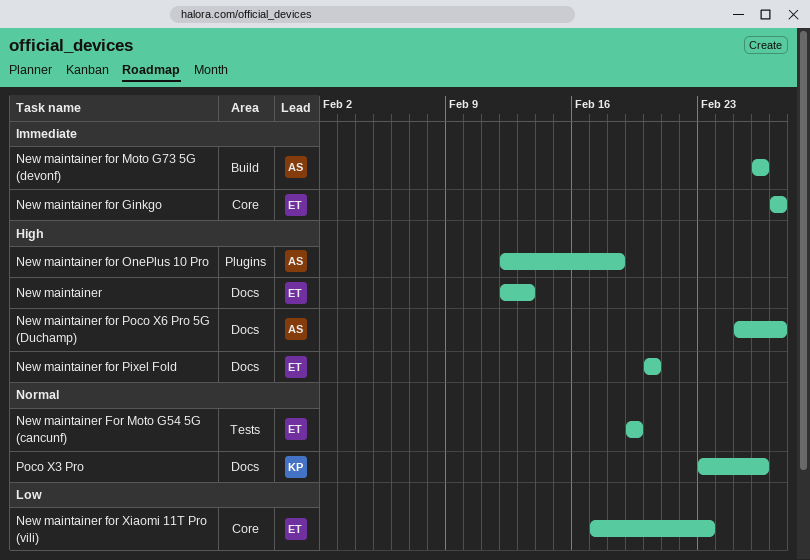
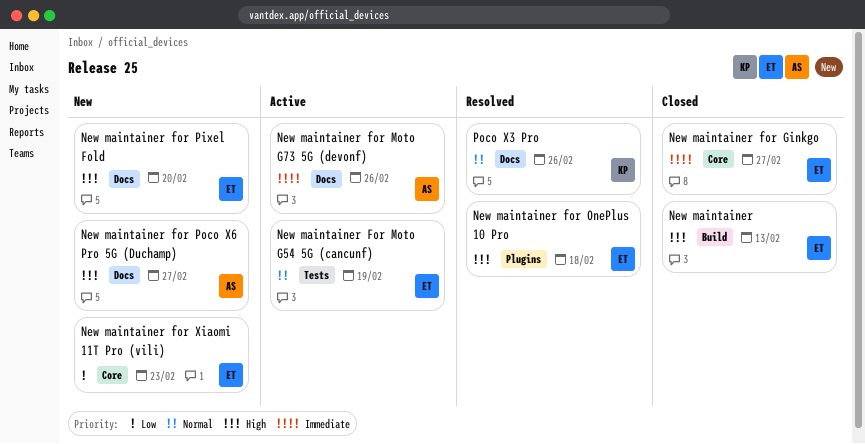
New maintainer, label: Docs -> Build
New maintainer for Moto G73 5G (devonf), label: Build -> Docs
New maintainer for OnePlus 10 Pro, owner: AS -> ET

